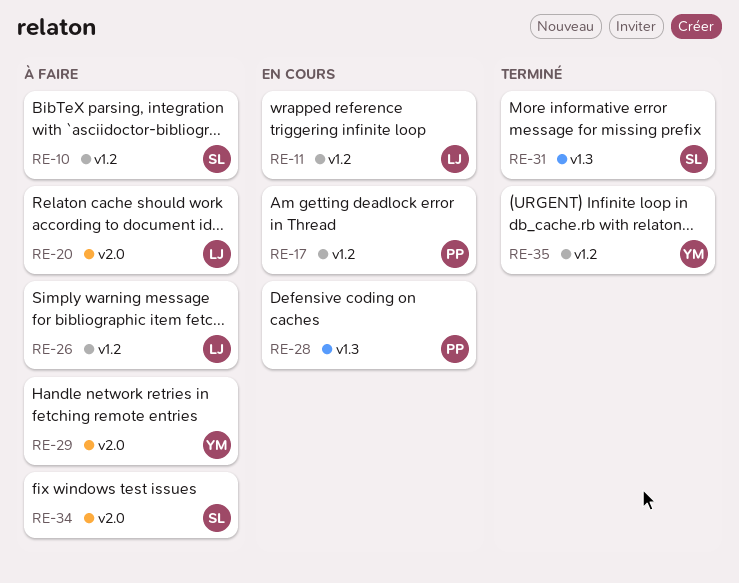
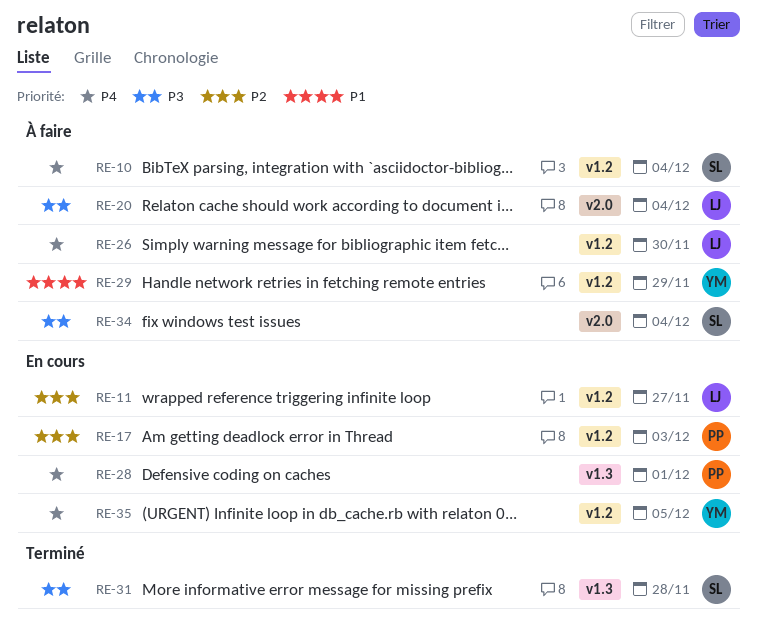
RE-29, label: v2.0 -> v1.2
RE-35, status: Terminé -> En cours

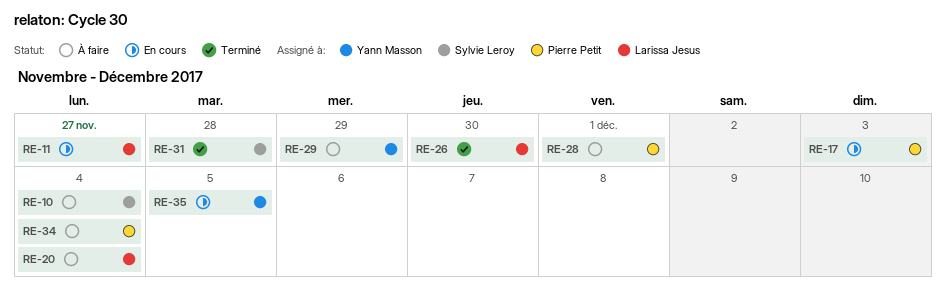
RE-26, status: À faire -> Terminé
RE-28, status: En cours -> À faire
RE-34, owner: Sylvie Leroy -> Pierre Petit

